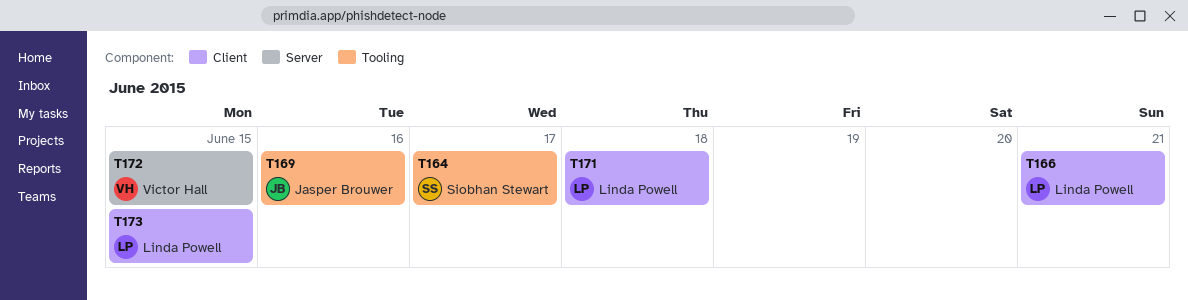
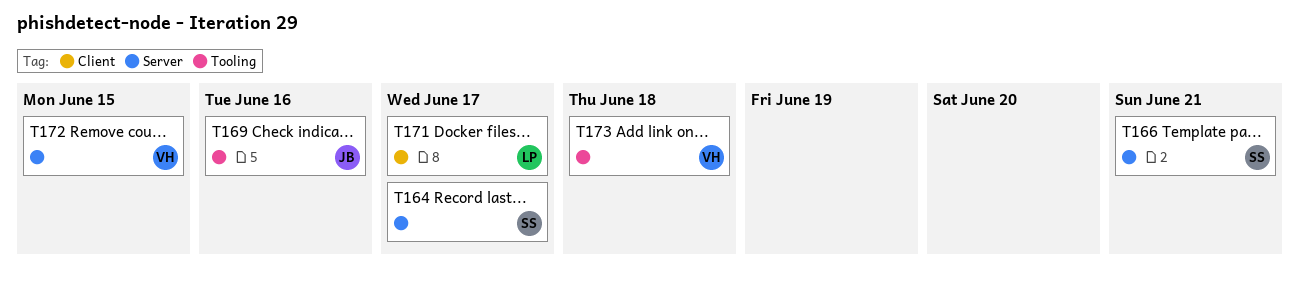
T164, label: Tooling -> Server
T166, owner: Linda Powell -> Siobhan Stewart
T166, label: Client -> Server
T171, due: Jun 18 -> Jun 17
T173, owner: Linda Powell -> Victor Hall
T173, label: Client -> Tooling
T173, due: Jun 15 -> Jun 18

